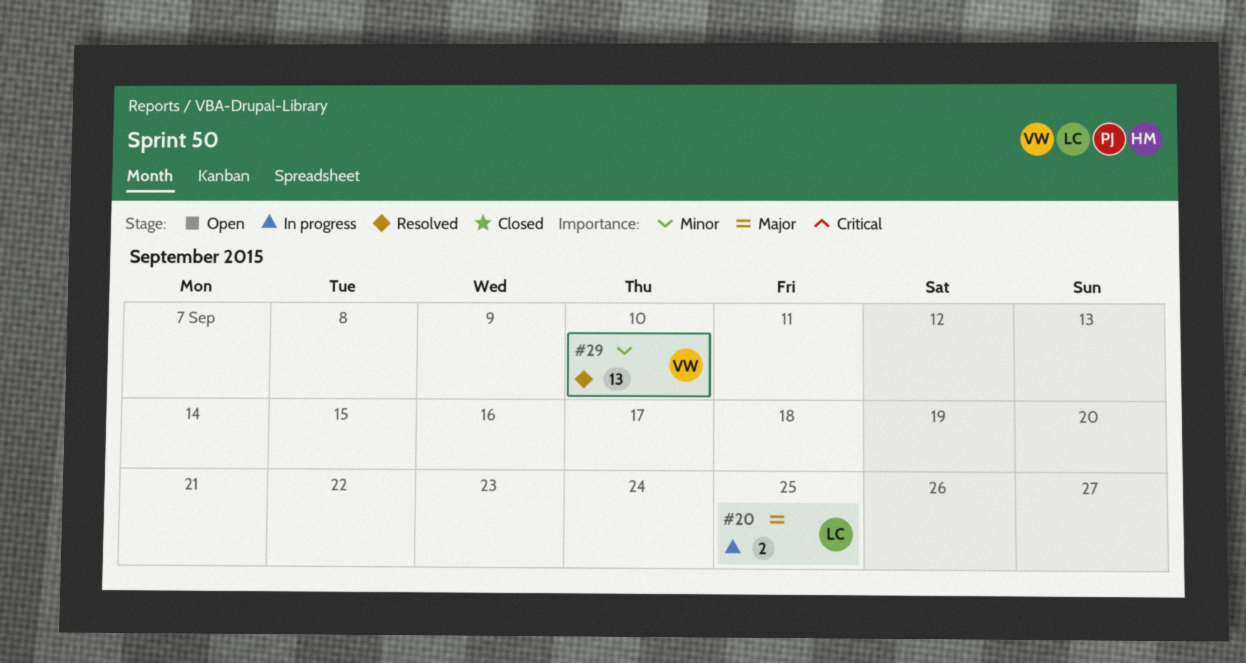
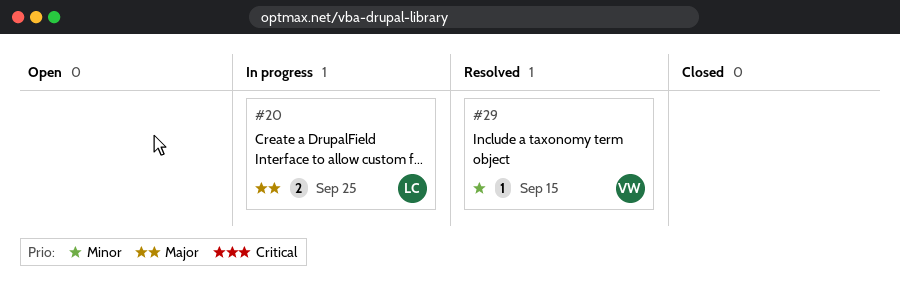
#29, estimate: 13 -> 1
#29, due: Sep 10 -> Sep 15

